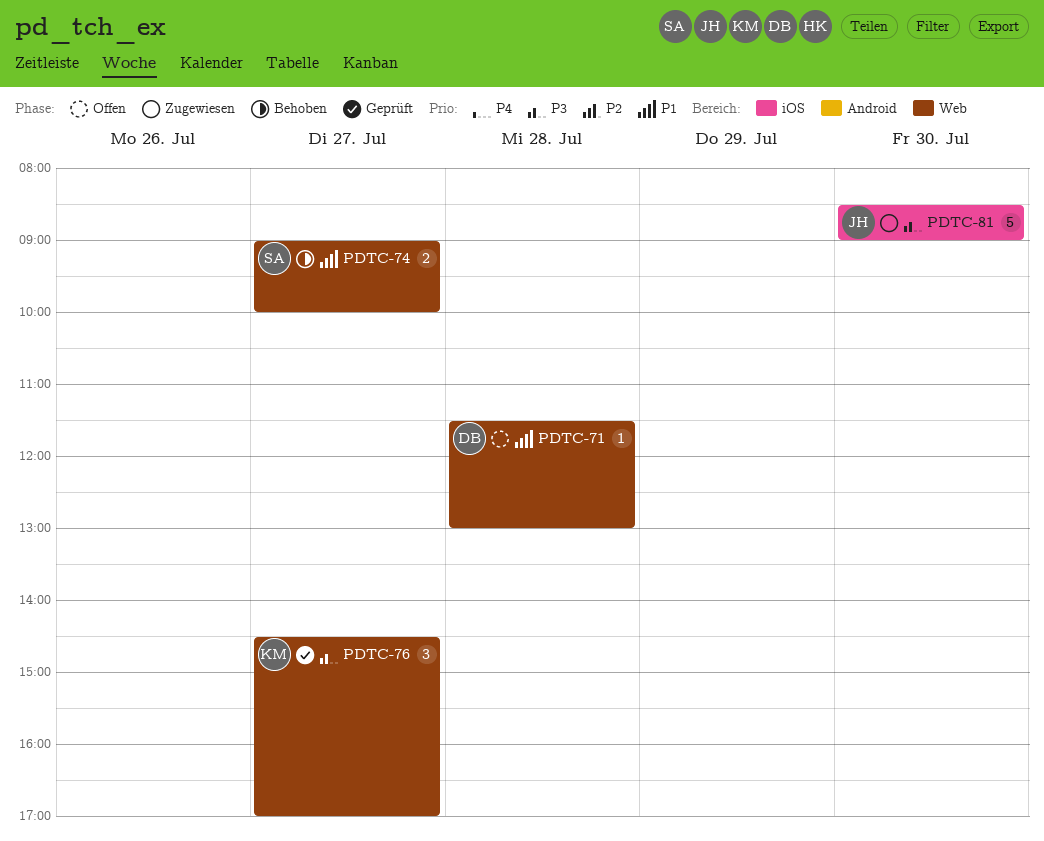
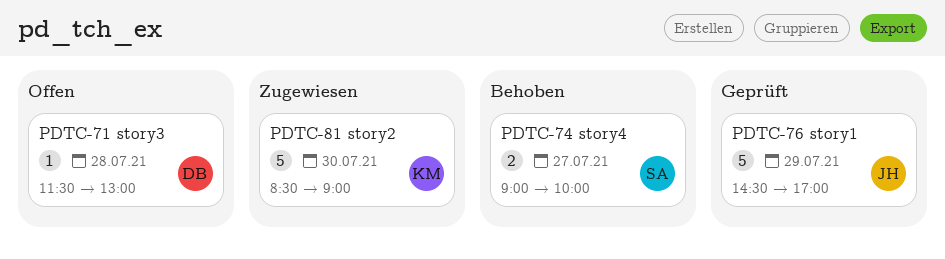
PDTC-76, owner: KM -> JH
PDTC-76, estimate: 3 -> 5
PDTC-76, day: Jul 27 -> Jul 29
PDTC-81, owner: JH -> KM

